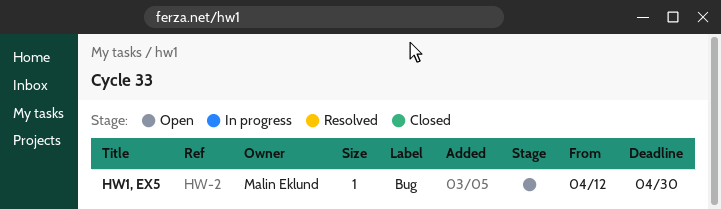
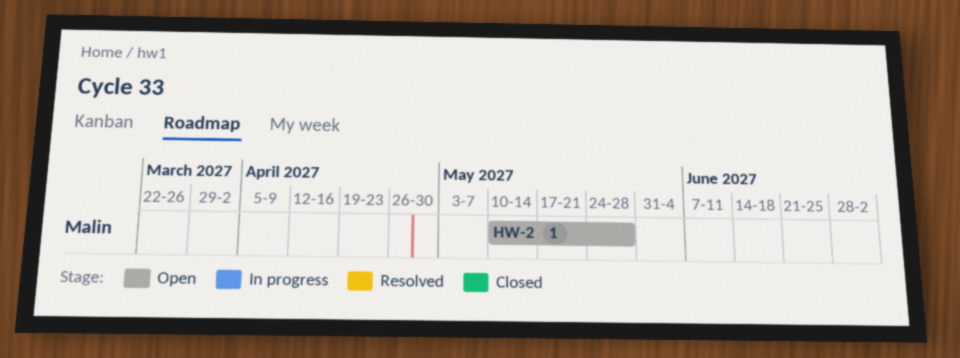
HW-2, start: Apr 12 -> May 10
HW-2, due: Apr 30 -> May 28

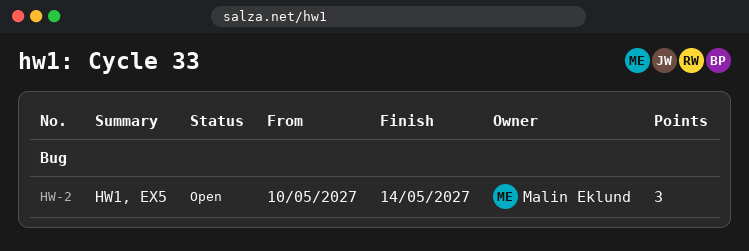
HW-2, estimate: 1 -> 3
HW-2, due: May 28 -> May 14

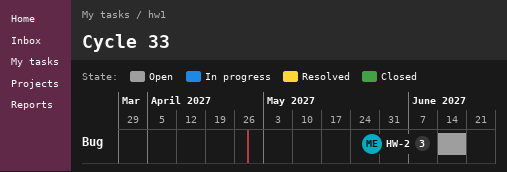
HW-2, start: May 10 -> Jun 14
HW-2, due: May 14 -> Jun 18

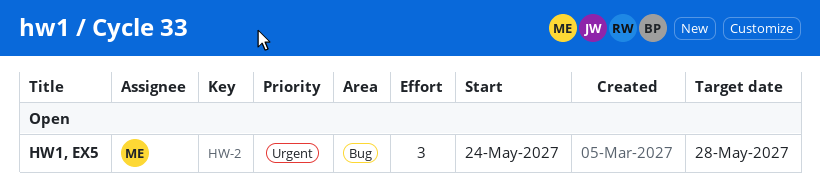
HW-2, start: Jun 14 -> May 24
HW-2, due: Jun 18 -> May 28

